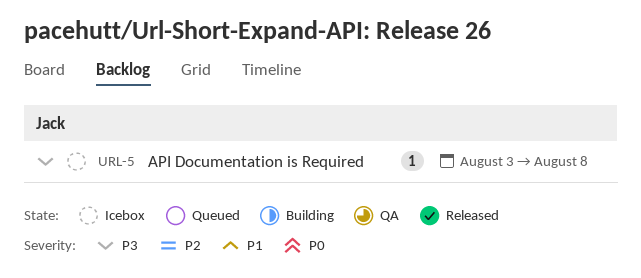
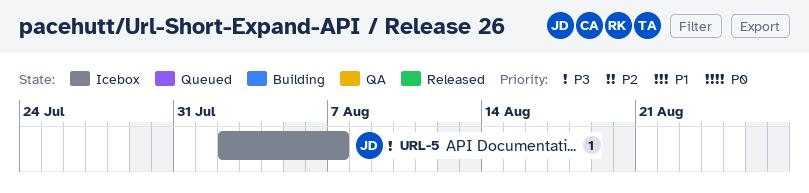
URL-5, start: Aug 3 -> Aug 2
URL-5, due: Aug 8 -> Aug 7

